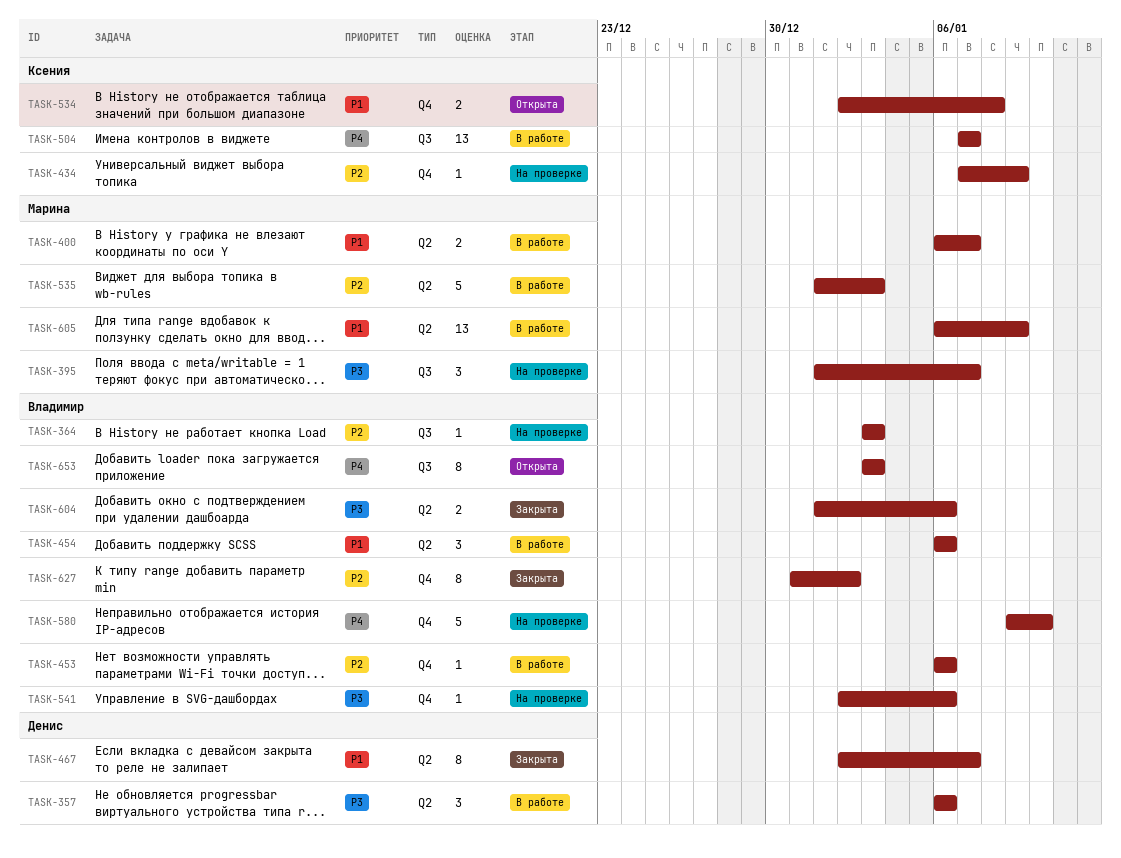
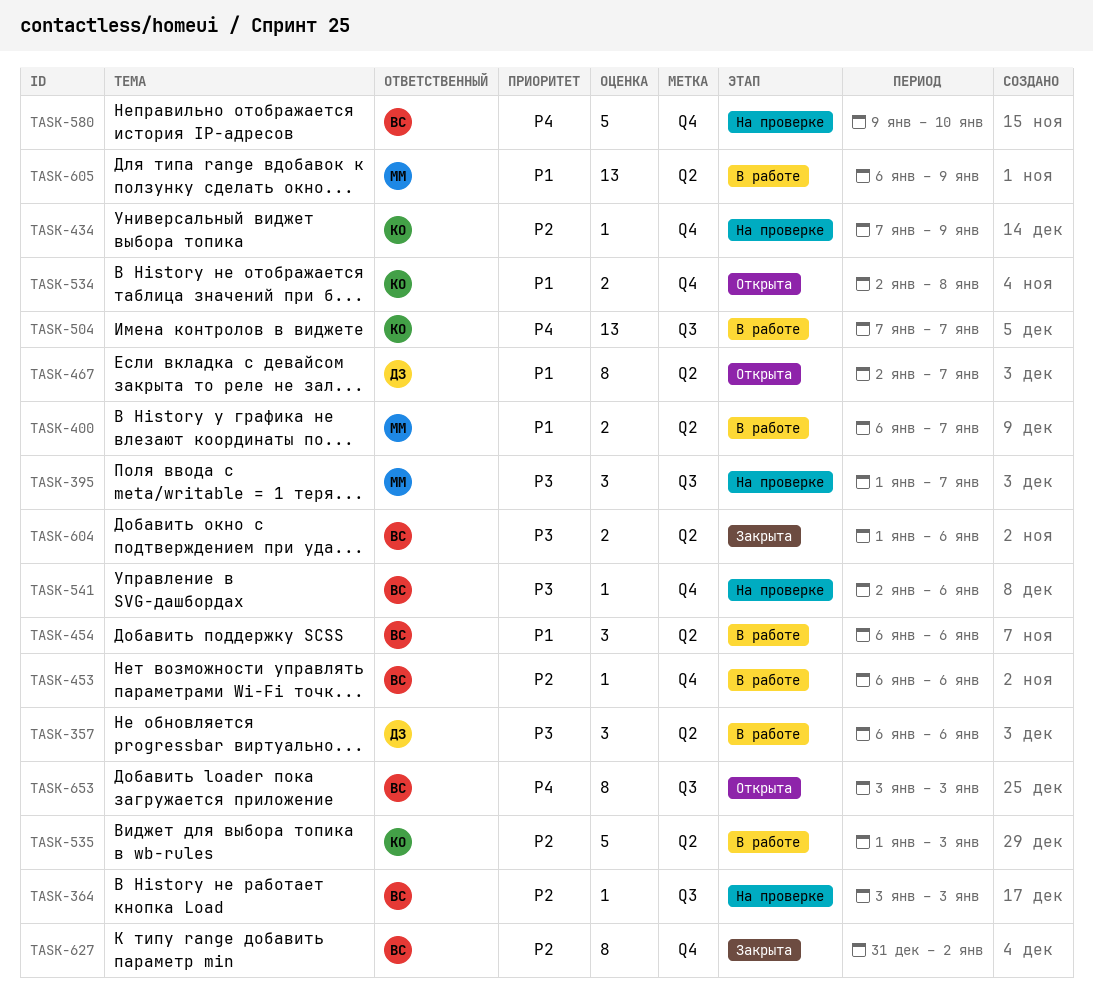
TASK-467, status: Закрыта -> Открыта
TASK-535, owner: Марина -> Ксения

